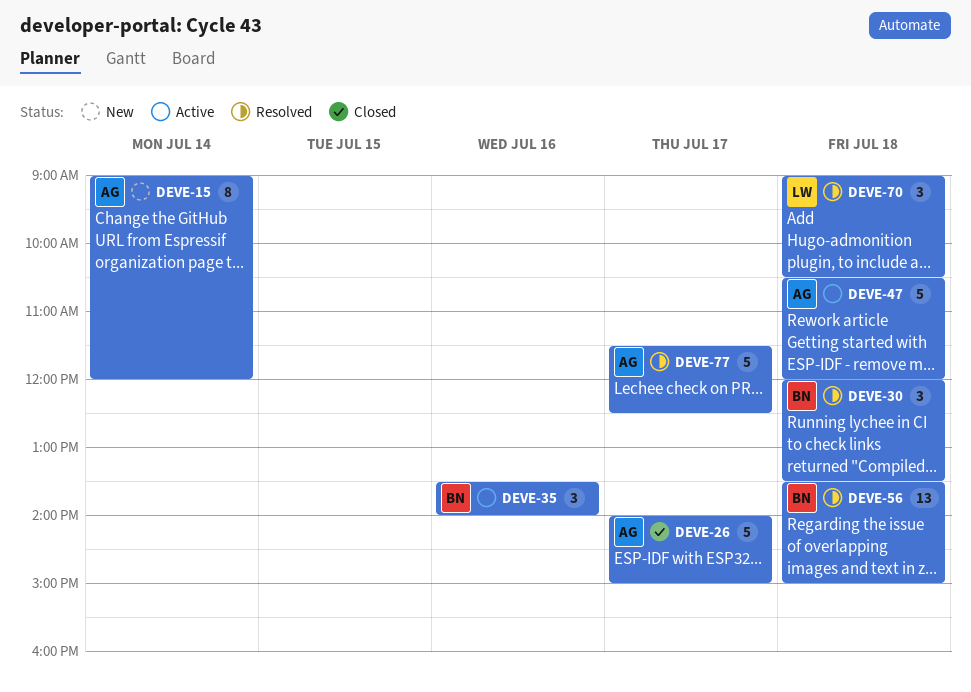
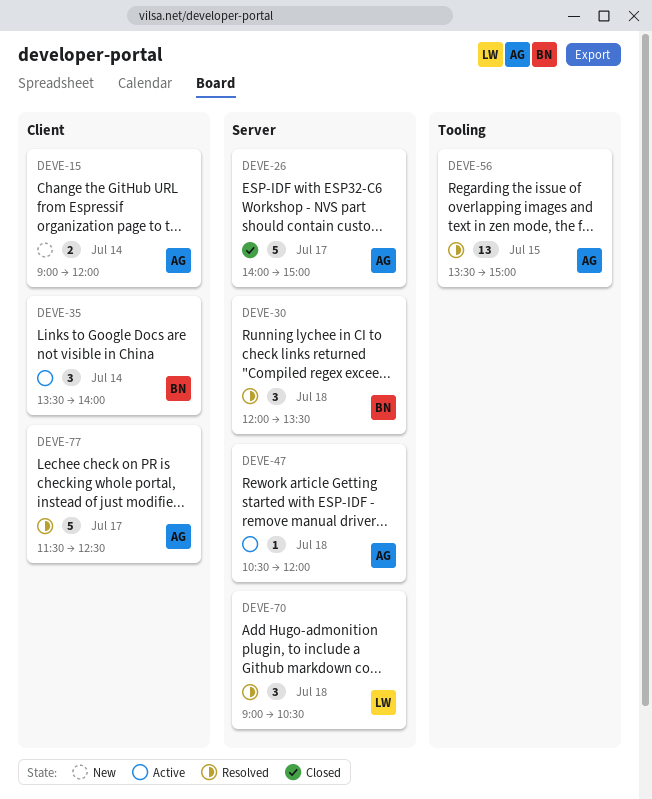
DEVE-15, estimate: 8 -> 2
DEVE-35, day: Jul 16 -> Jul 14
DEVE-47, estimate: 5 -> 1
DEVE-56, owner: BN -> AG
DEVE-56, day: Jul 18 -> Jul 15

